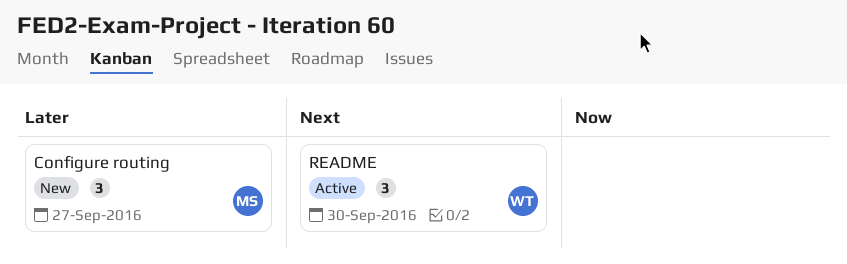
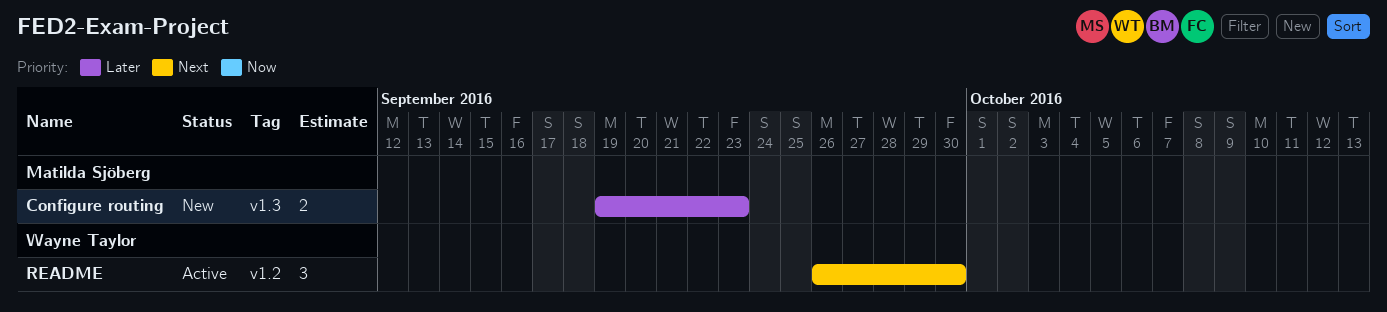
Configure routing, estimate: 3 -> 2
Configure routing, due: Sep 27 -> Sep 23

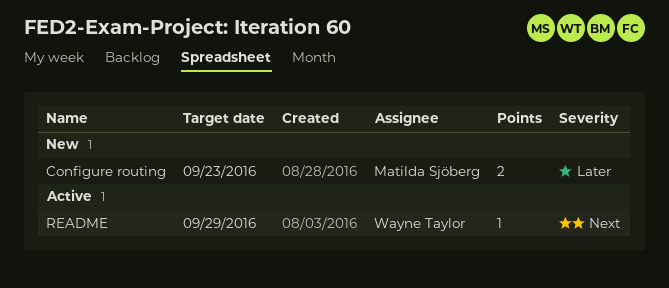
README, estimate: 3 -> 1
README, due: Sep 30 -> Sep 29

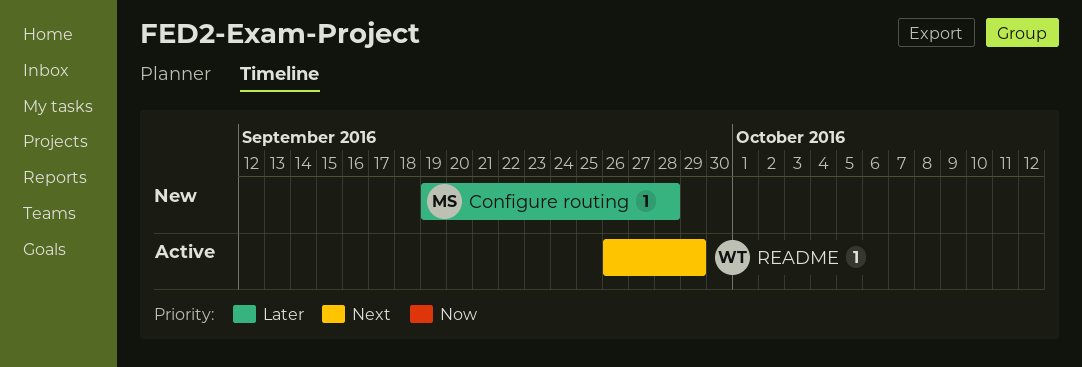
Configure routing, estimate: 2 -> 1
Configure routing, due: Sep 23 -> Sep 28

